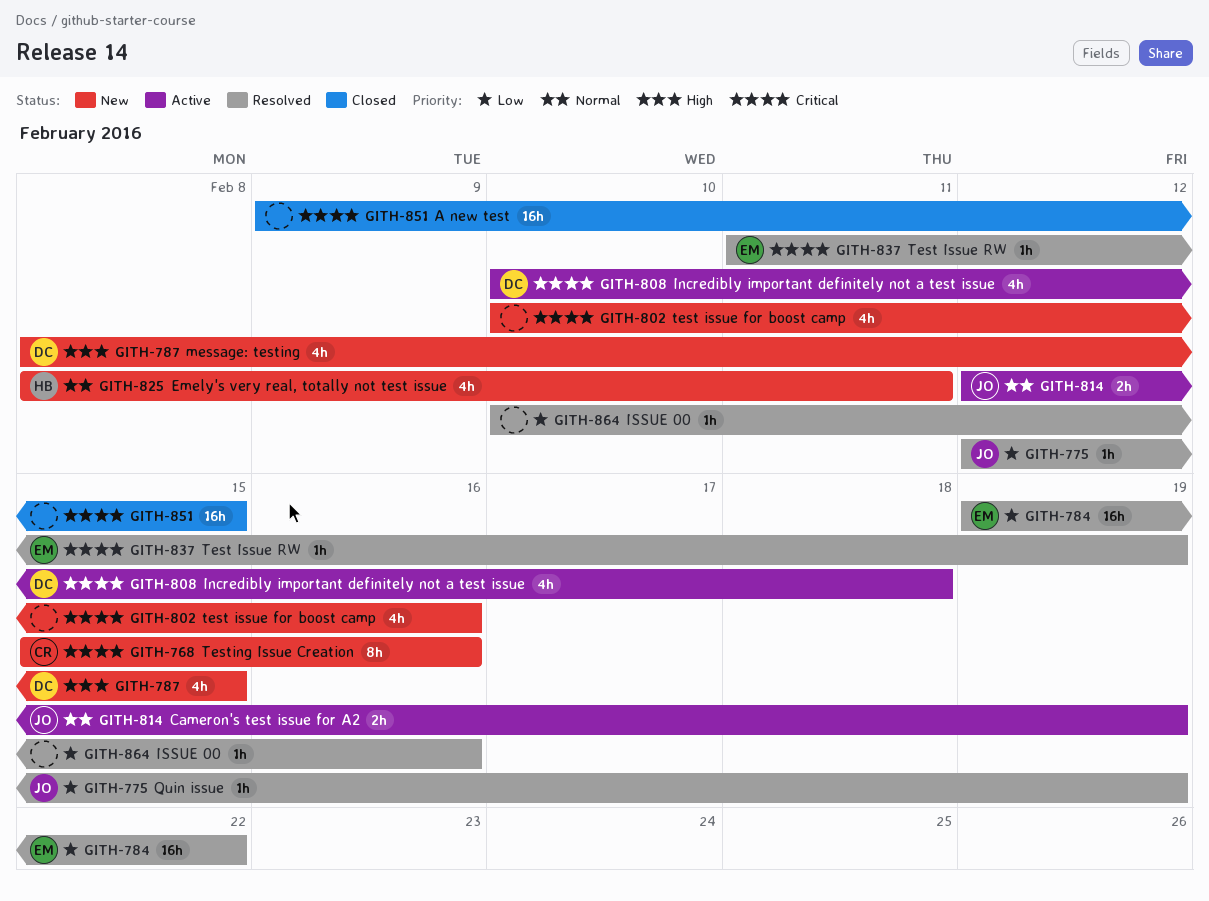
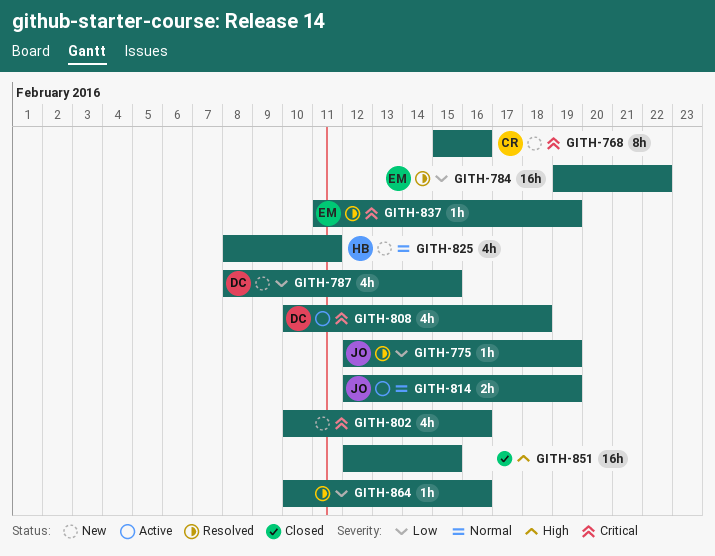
GITH-787, priority: High -> Low
GITH-851, priority: Critical -> High
GITH-851, start: Feb 9 -> Feb 12

